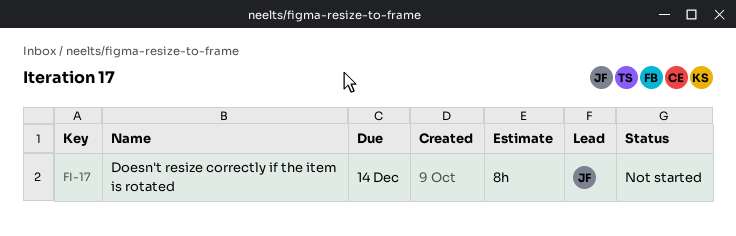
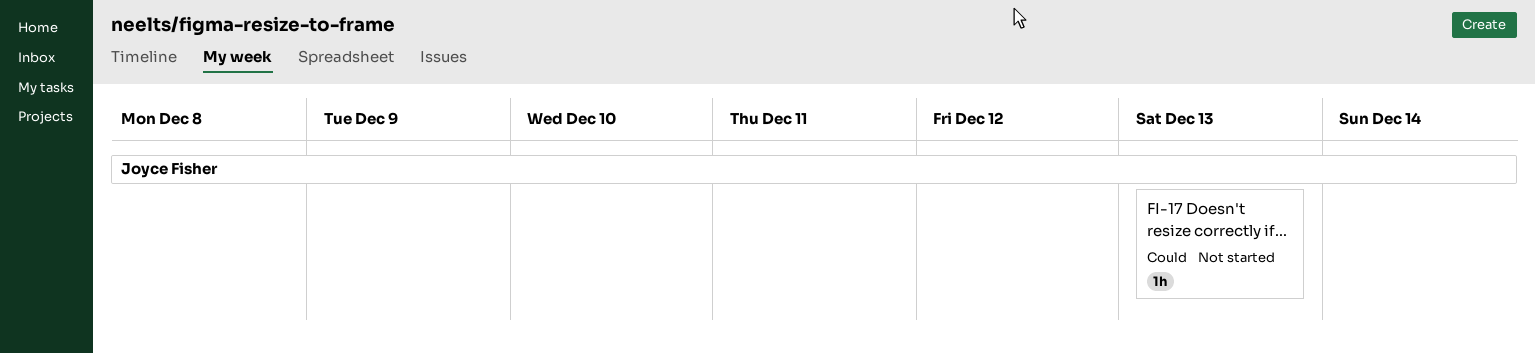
FI-17, estimate: 8h -> 1h
FI-17, due: Dec 14 -> Dec 13

